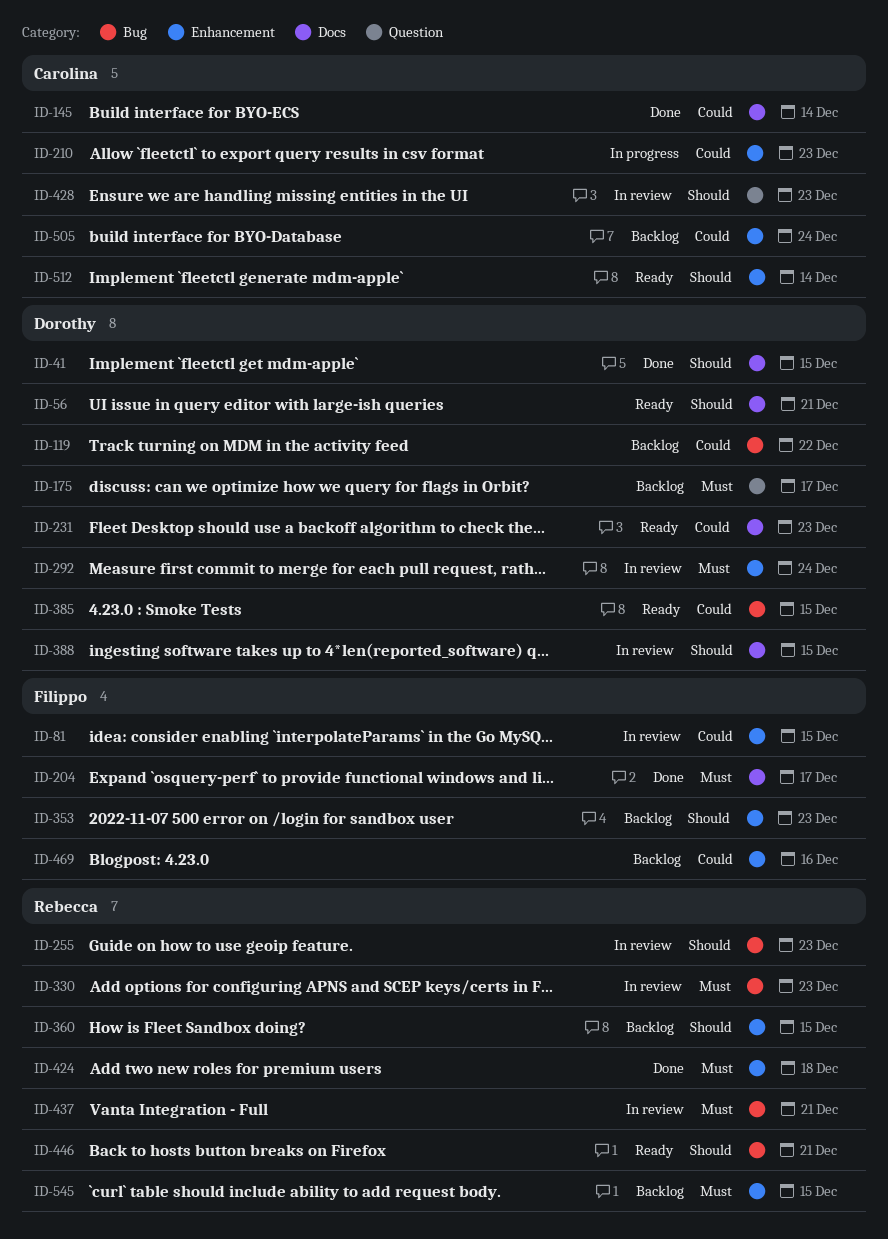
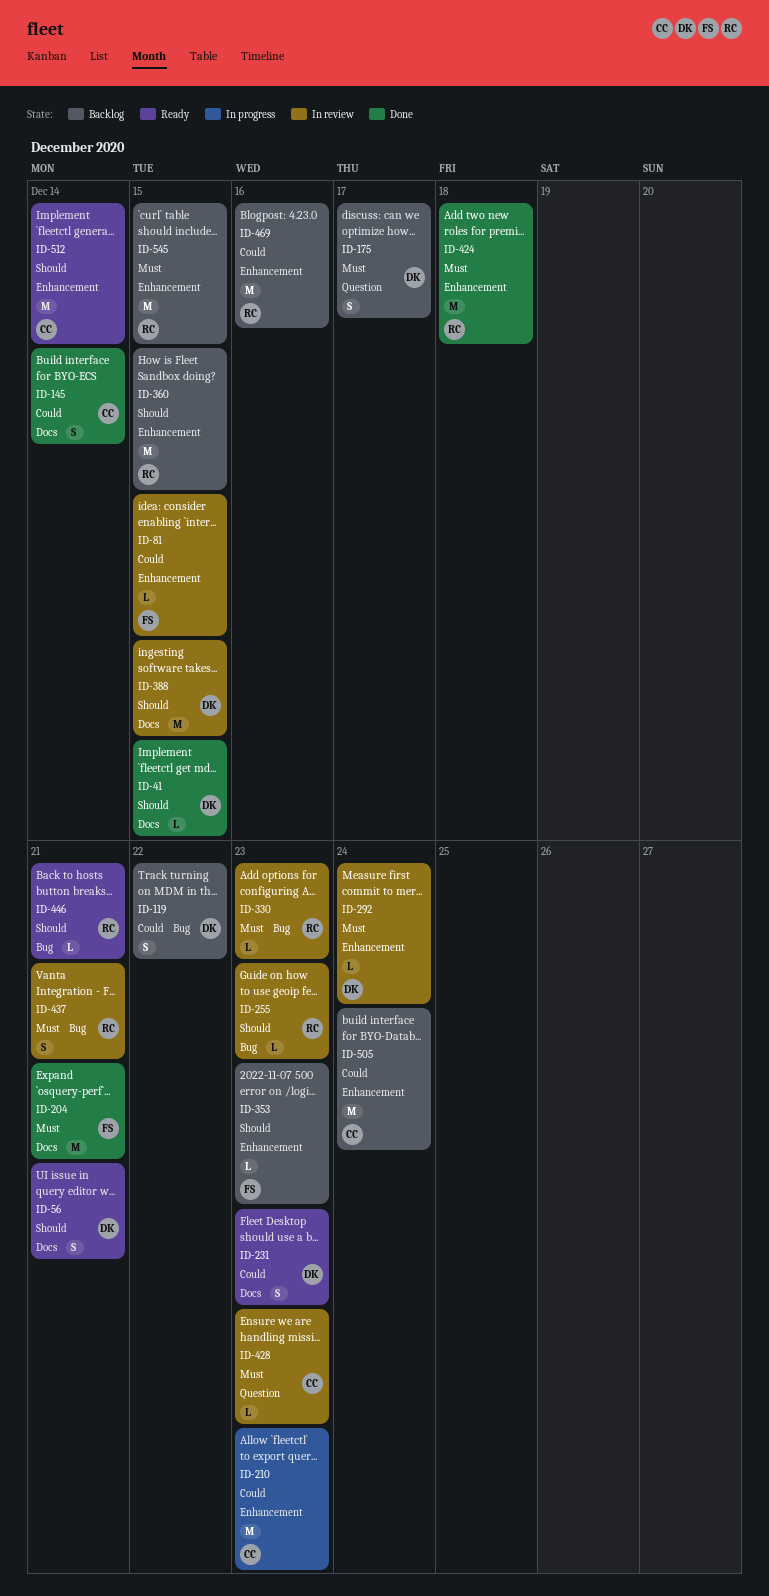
ID-204, due: Dec 17 -> Dec 21
ID-385: present -> none
ID-428, priority: Should -> Must
ID-469, owner: Filippo -> Rebecca

